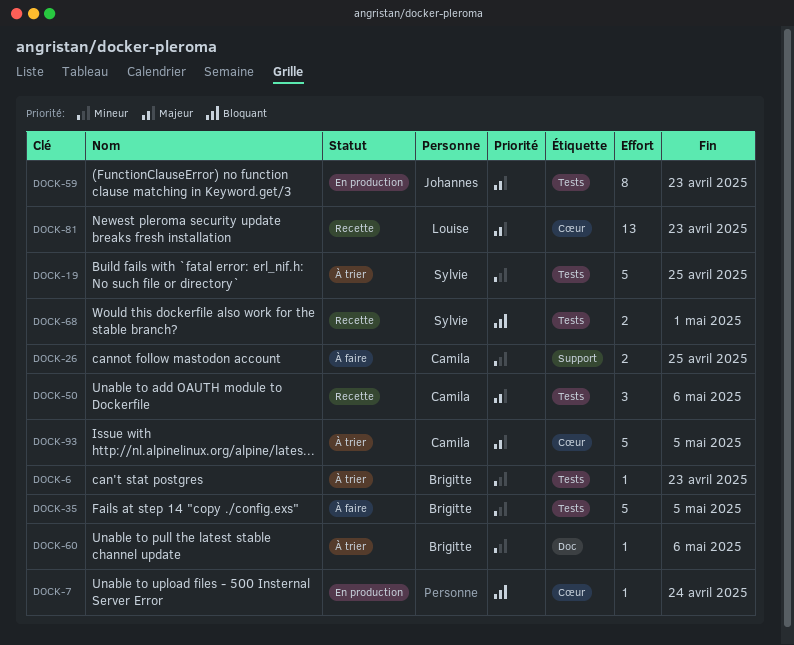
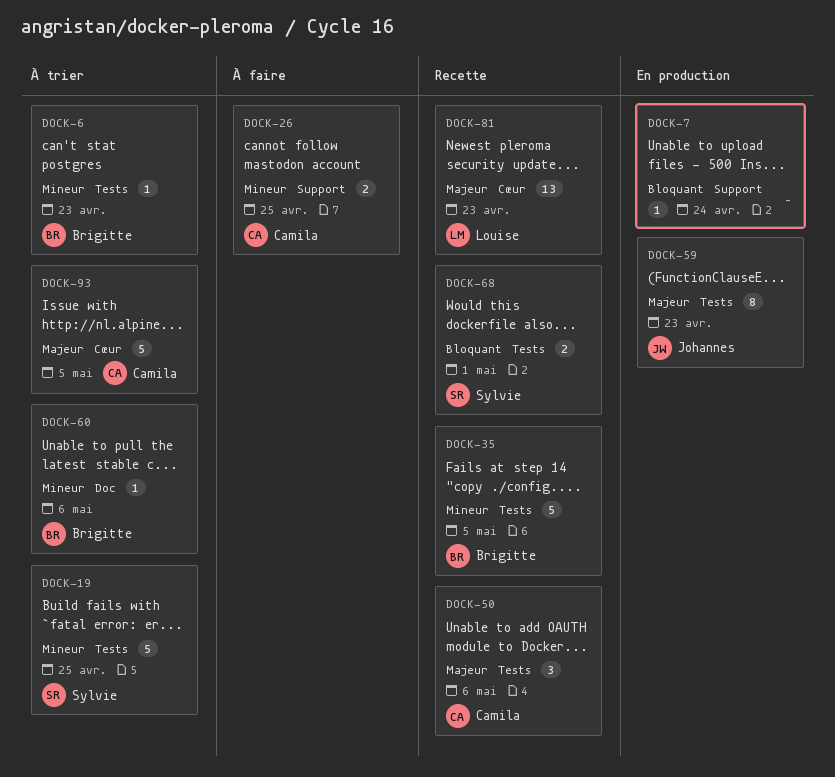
DOCK-7, label: Cœur -> Support
DOCK-35, status: À faire -> Recette

